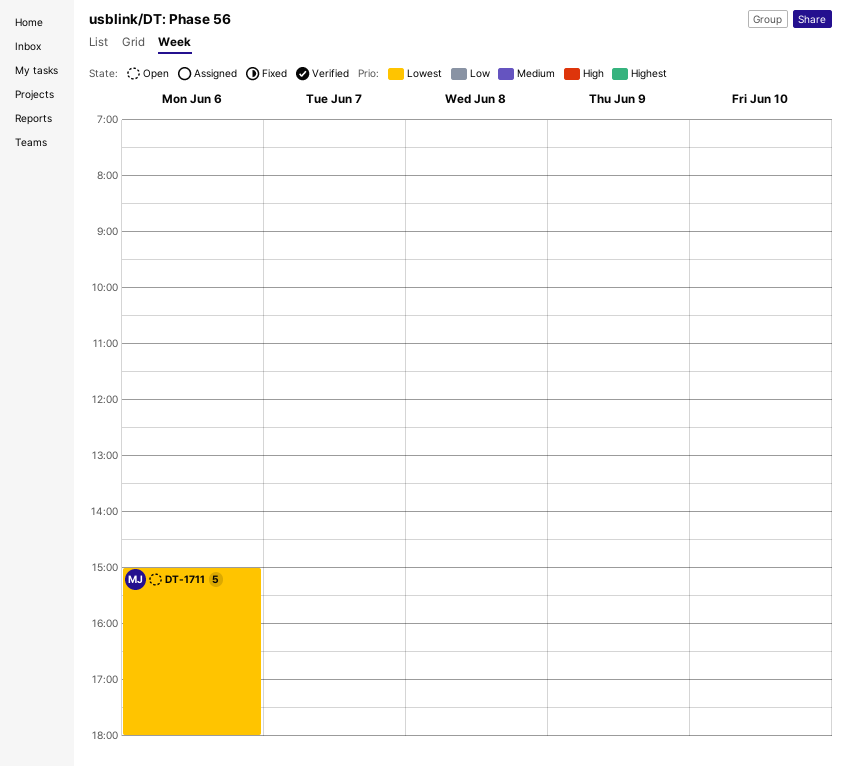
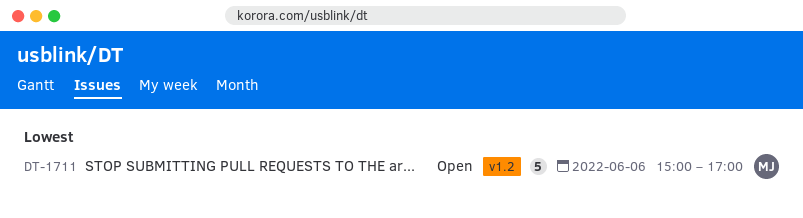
DT-1711, ends: 18:00 -> 17:00

